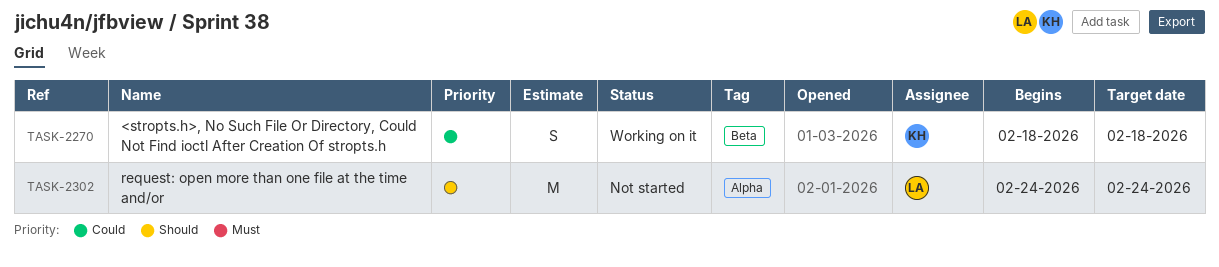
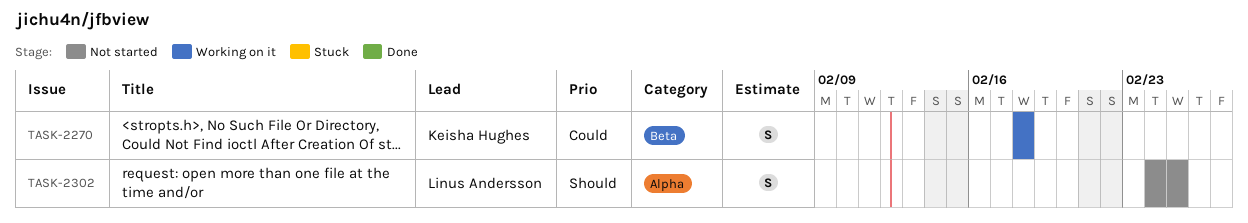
TASK-2302, estimate: M -> S
TASK-2302, due: Feb 24 -> Feb 25

